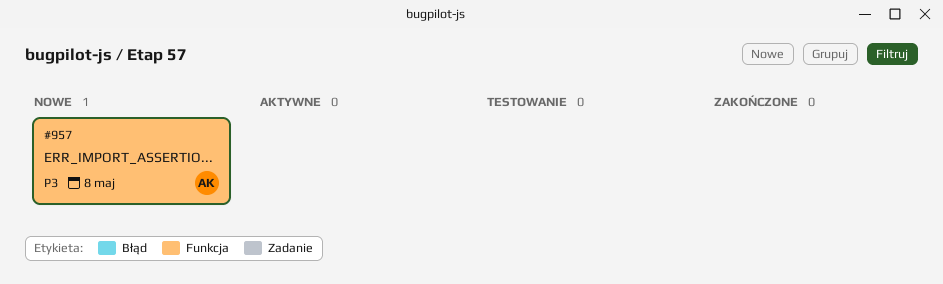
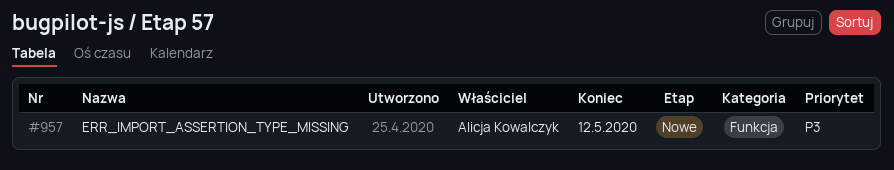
#957, due: May 8 -> May 12

